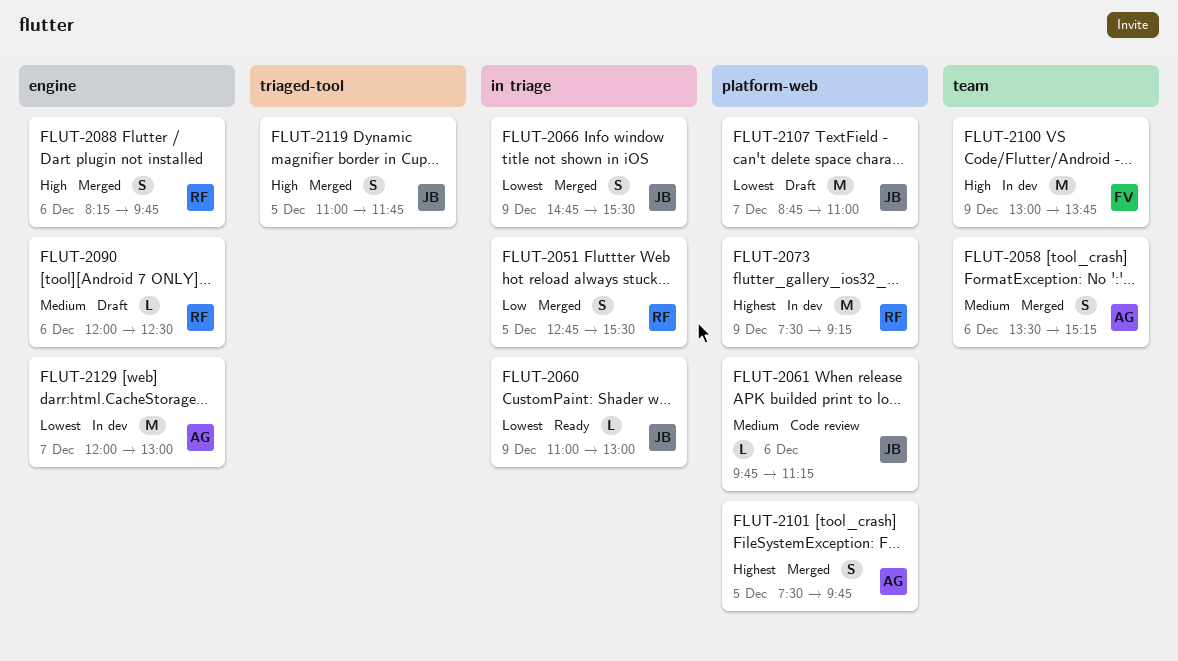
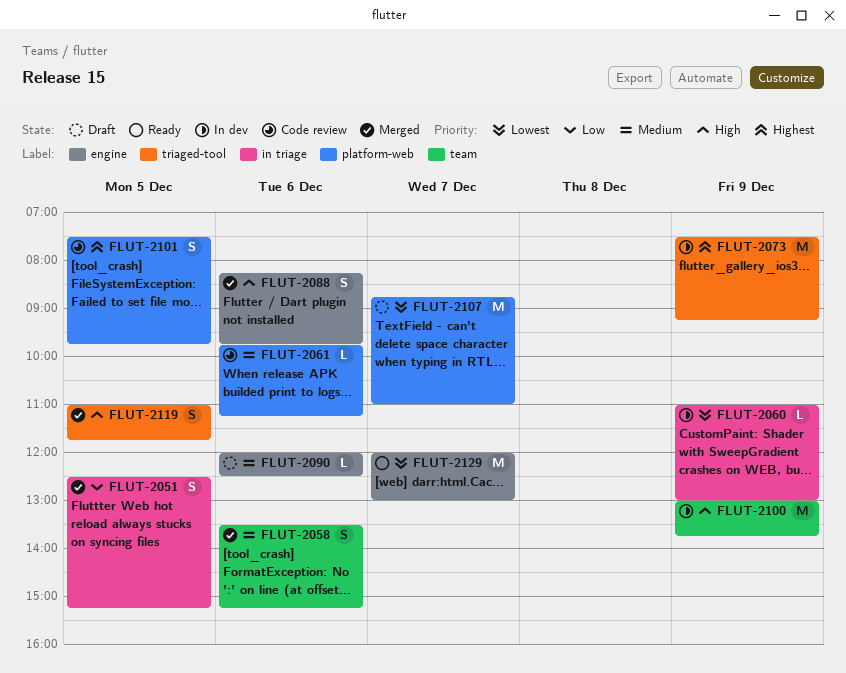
FLUT-2051, begins: 12:45 -> 12:30
FLUT-2051, ends: 15:30 -> 15:15
FLUT-2060, status: Ready -> In dev
FLUT-2066: present -> none
FLUT-2073, label: platform-web -> triaged-tool
FLUT-2101, status: Merged -> Code review
FLUT-2129, status: In dev -> Ready

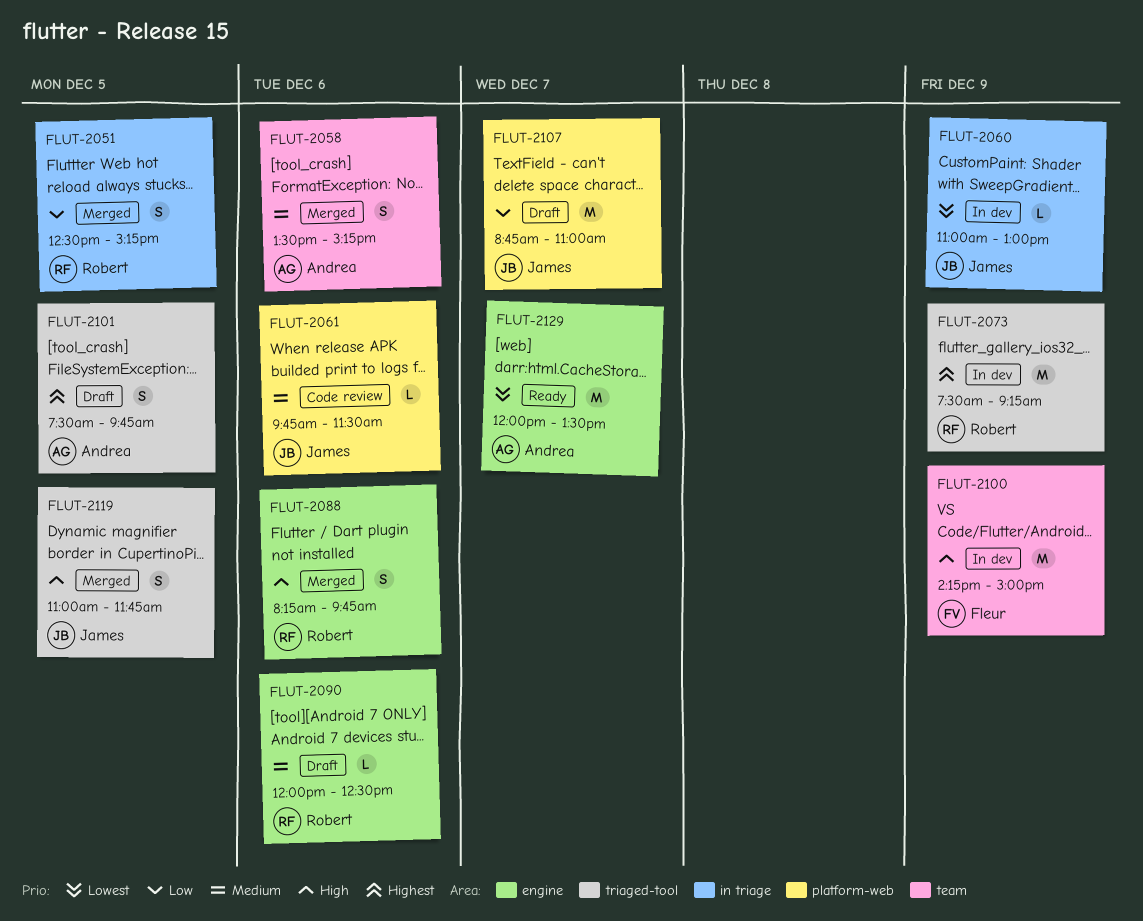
FLUT-2061, ends: 11:15 -> 11:30
FLUT-2100, begins: 13:00 -> 14:15
FLUT-2100, ends: 13:45 -> 15:00
FLUT-2101, status: Code review -> Draft
FLUT-2101, label: platform-web -> triaged-tool
FLUT-2107, priority: Lowest -> Low
FLUT-2129, ends: 13:00 -> 13:30

